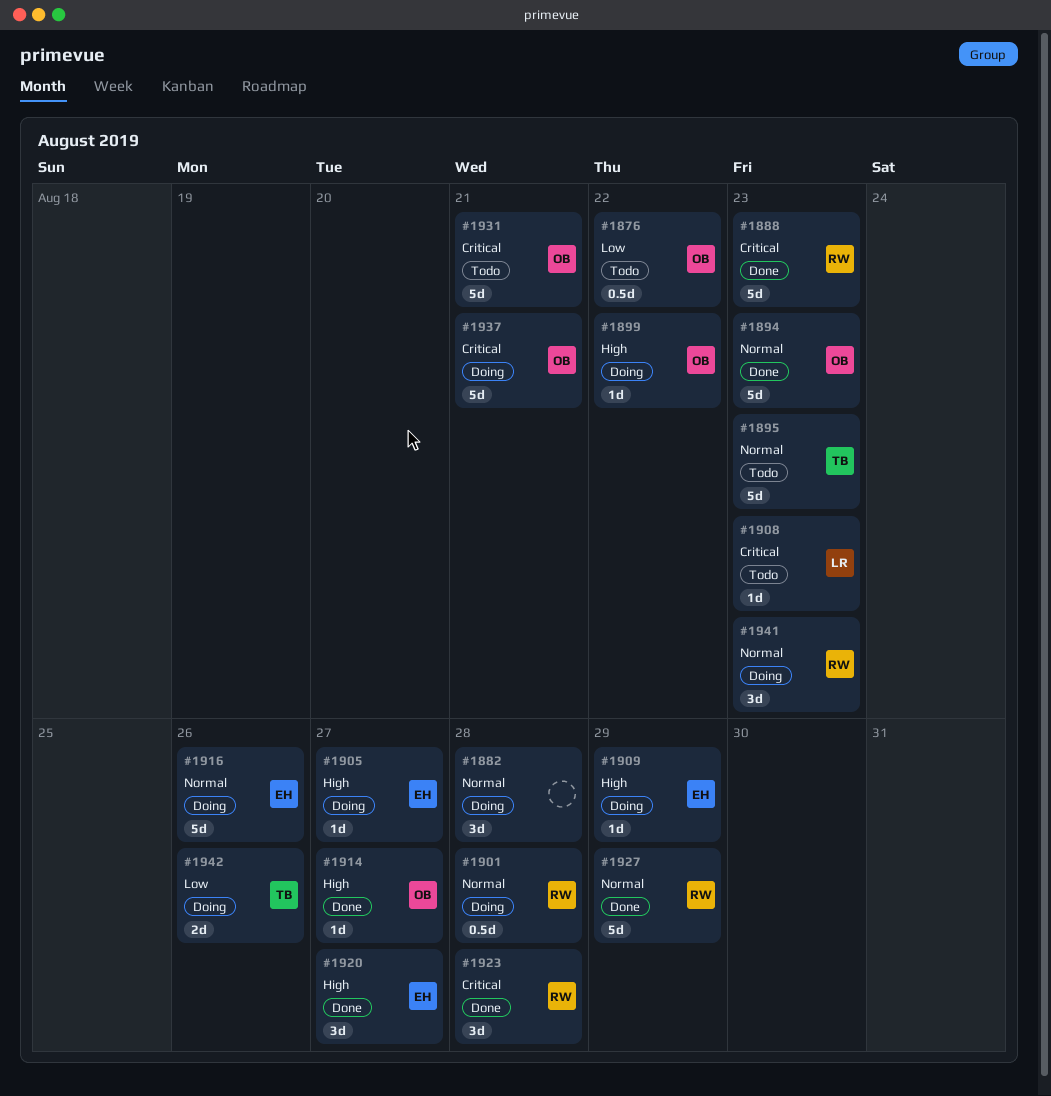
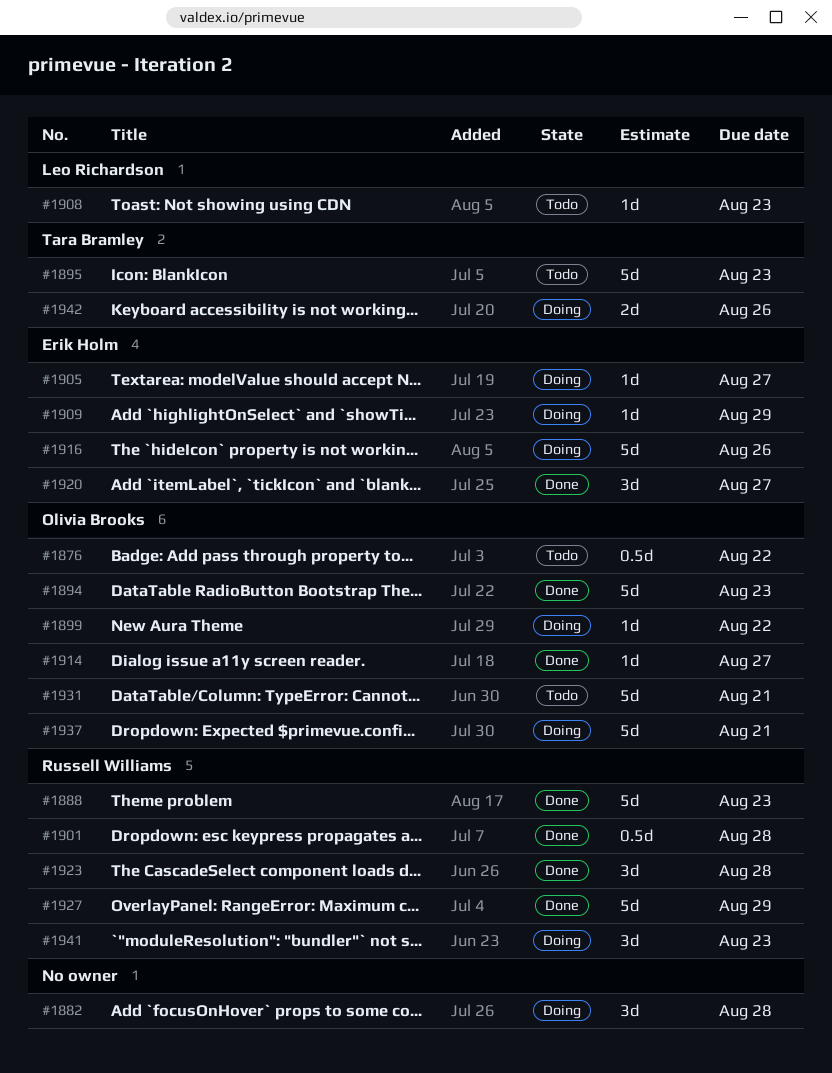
#1901, status: Doing -> Done

